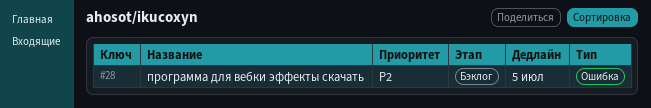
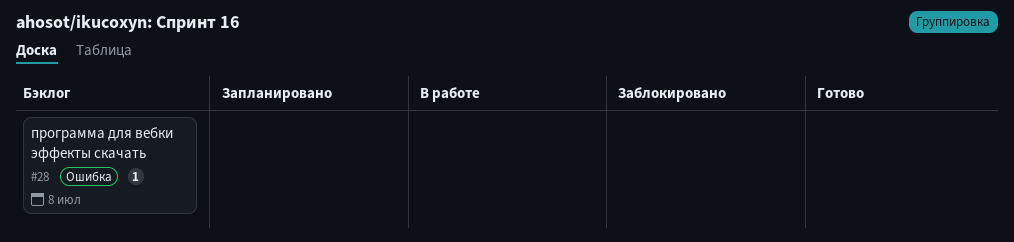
#28, due: Jul 5 -> Jul 8

